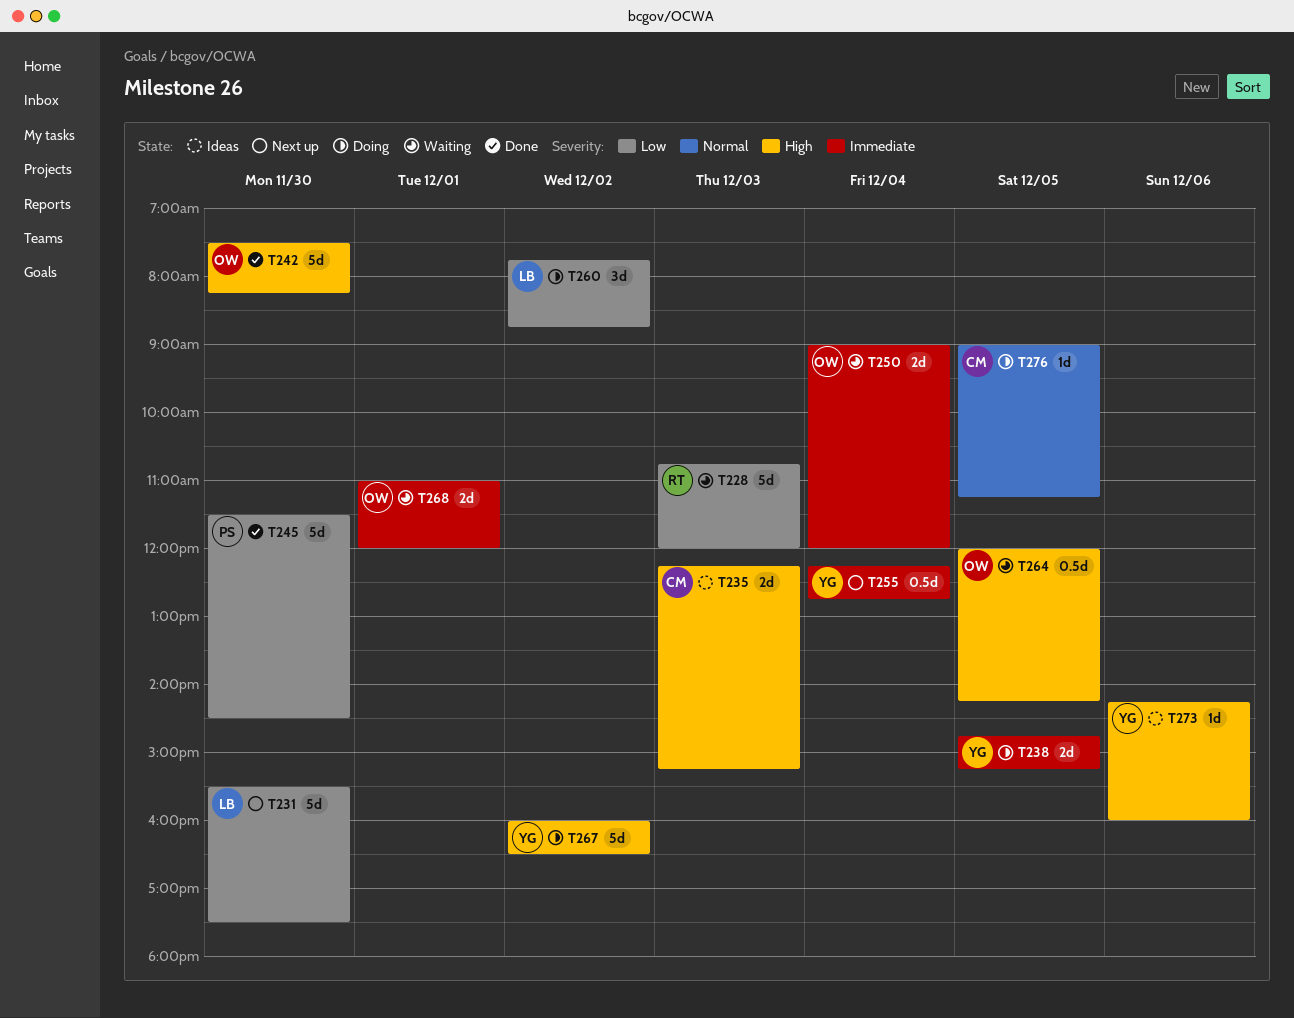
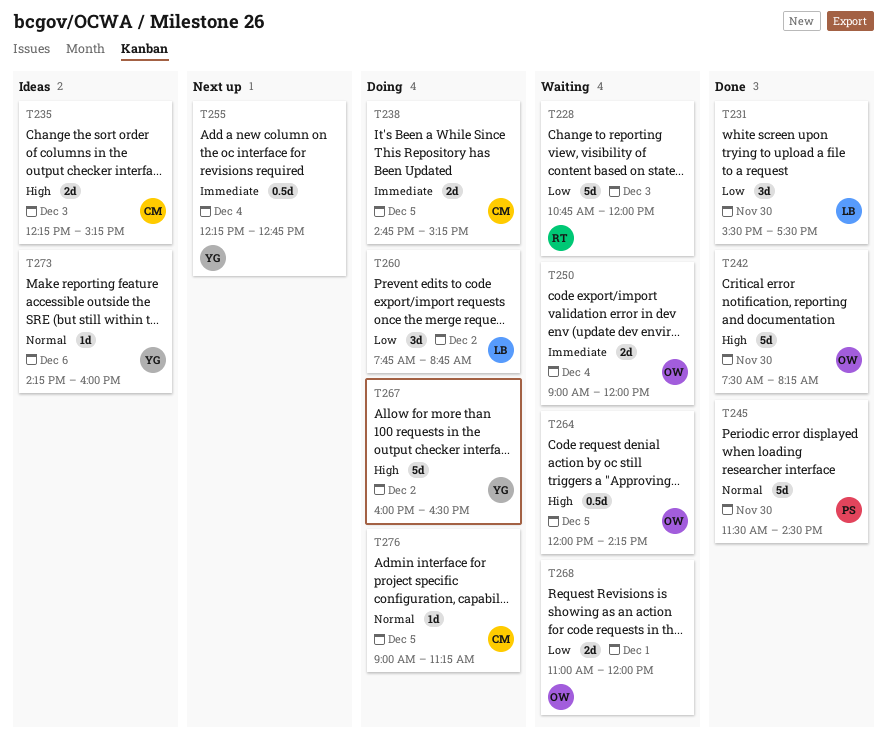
T231, status: Next up -> Done
T231, estimate: 5d -> 3d
T238, owner: YG -> CM
T245, priority: Low -> Normal
T268, priority: Immediate -> Low
T273, priority: High -> Normal

